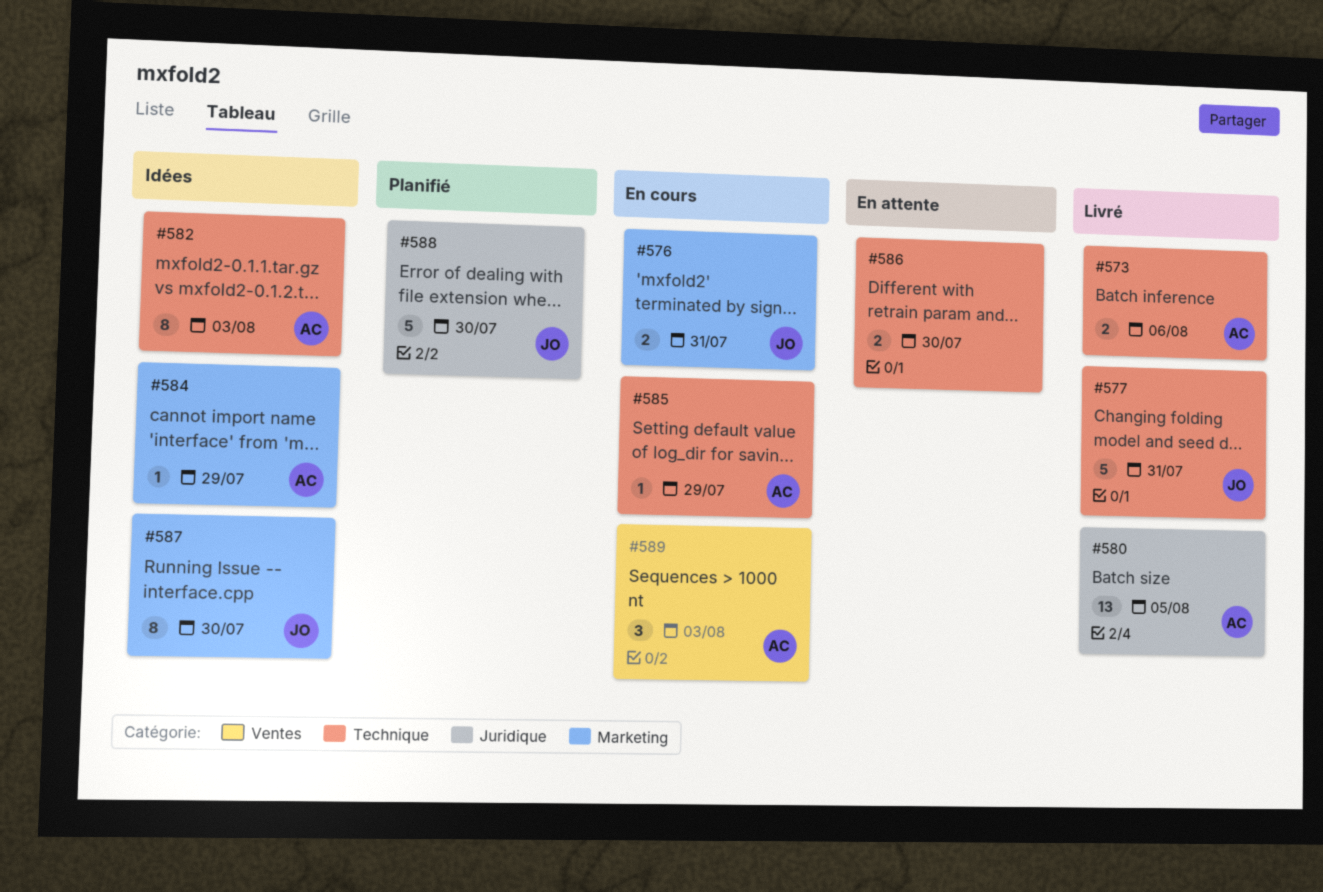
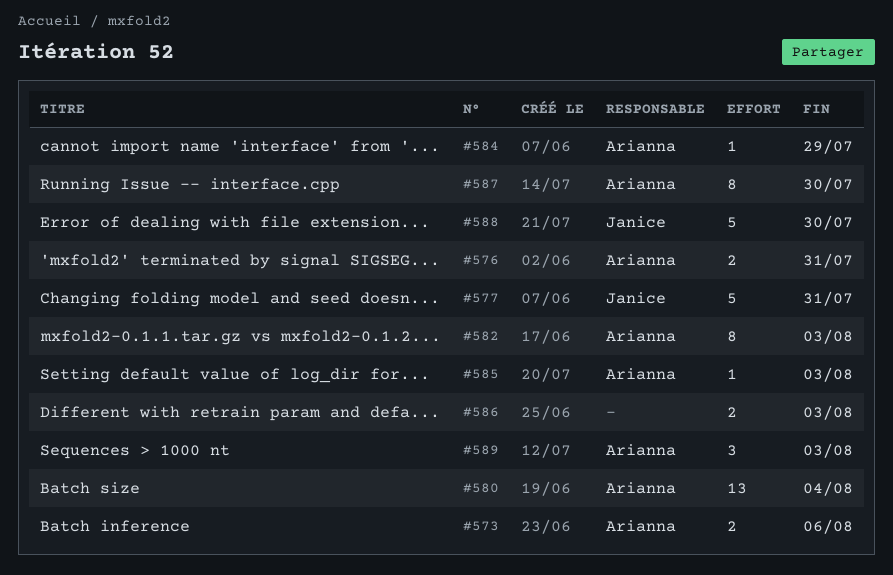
#576, owner: Janice -> Arianna
#580, due: Aug 5 -> Aug 4
#585, due: Jul 29 -> Aug 3
#586, due: Jul 30 -> Aug 3
#587, owner: Janice -> Arianna

